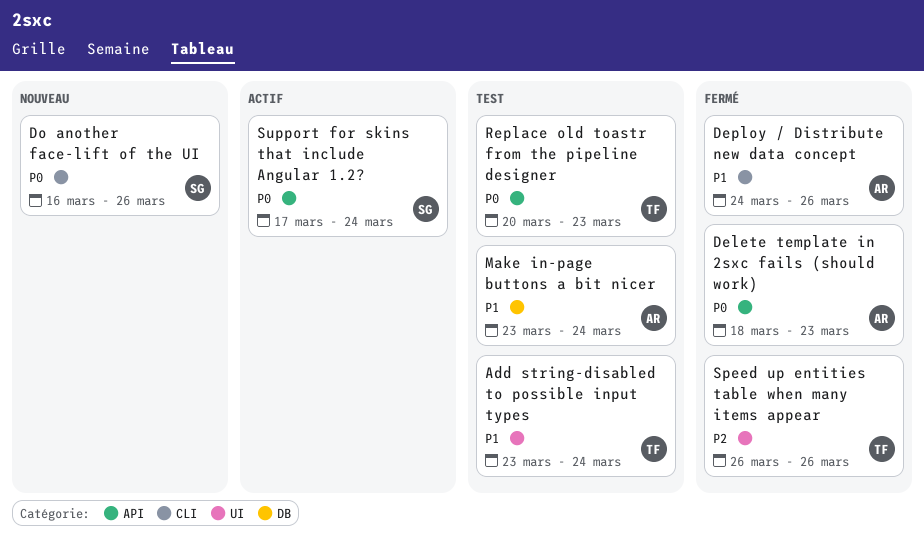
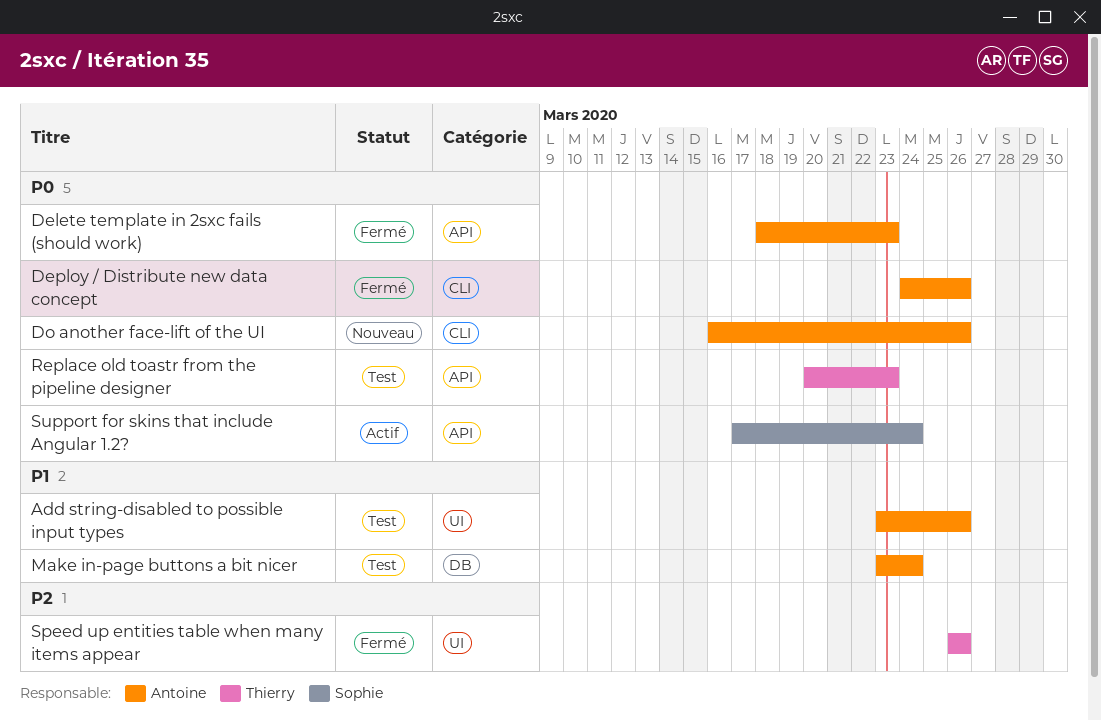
Add string-disabled to possible input types, owner: Thierry -> Antoine
Add string-disabled to possible input types, due: Mar 24 -> Mar 26
Deploy / Distribute new data concept, priority: P1 -> P0
Do another face-lift of the UI, owner: Sophie -> Antoine

